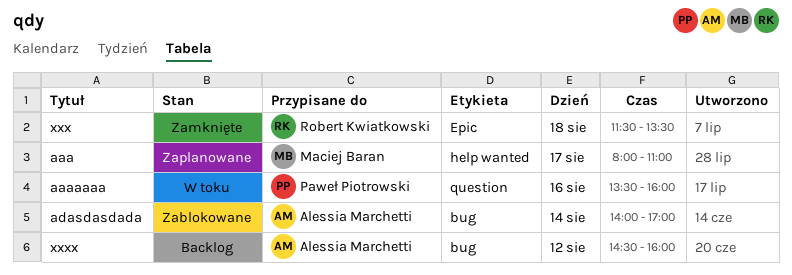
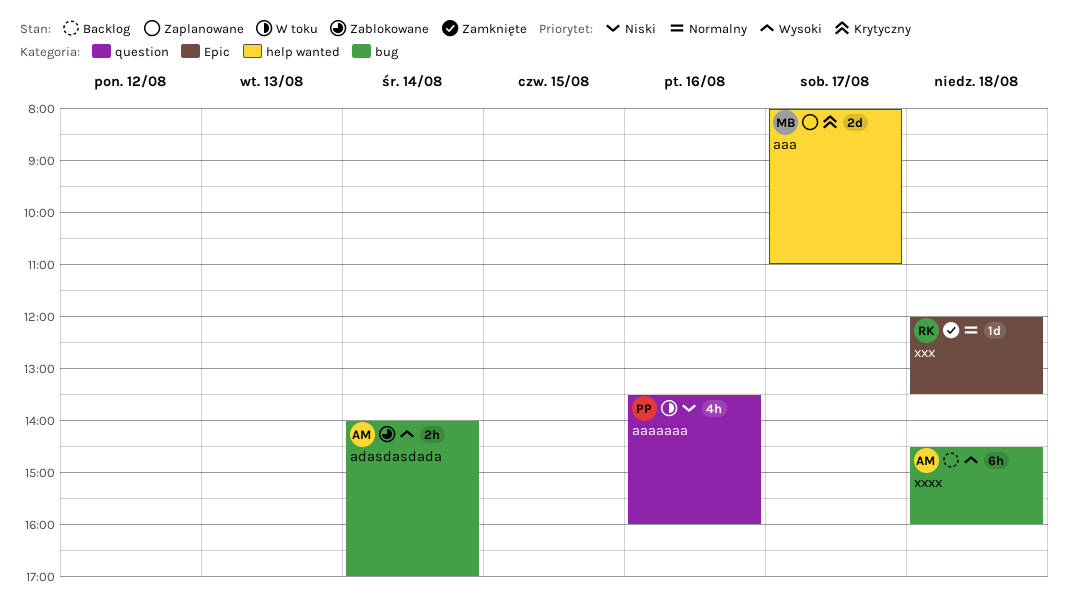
xxx, begins: 11:30 -> 12:00
xxxx, day: Aug 12 -> Aug 18

